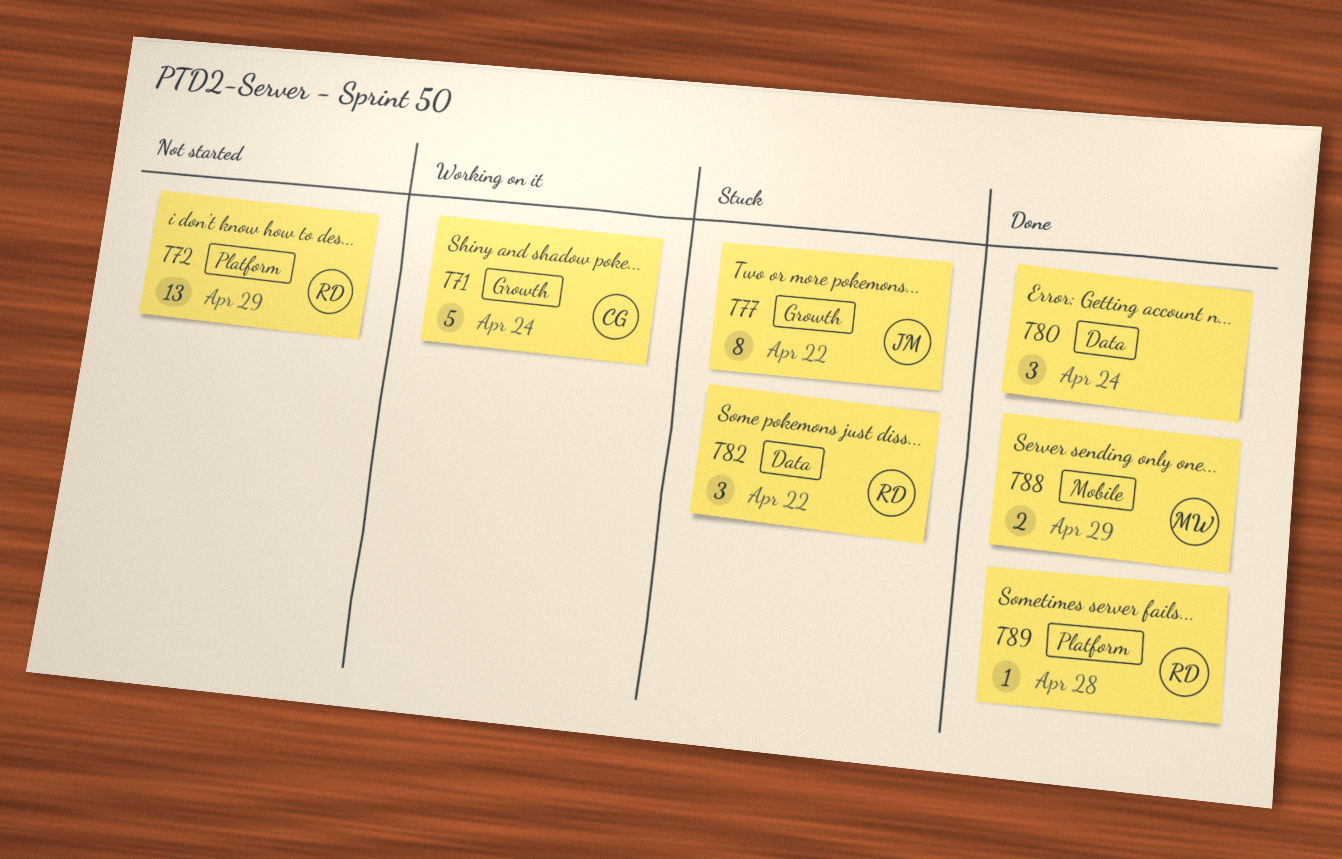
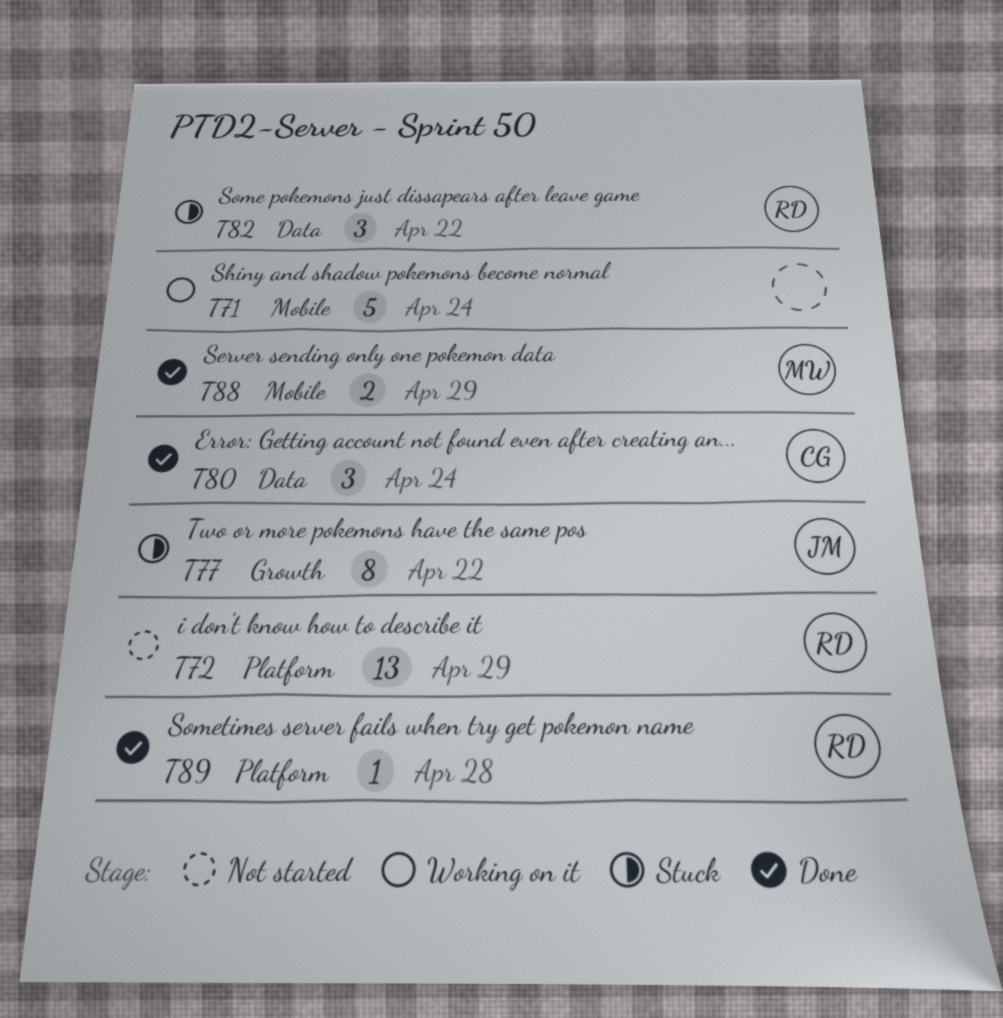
T71, owner: CG -> none
T71, label: Growth -> Mobile
T80, owner: none -> CG

